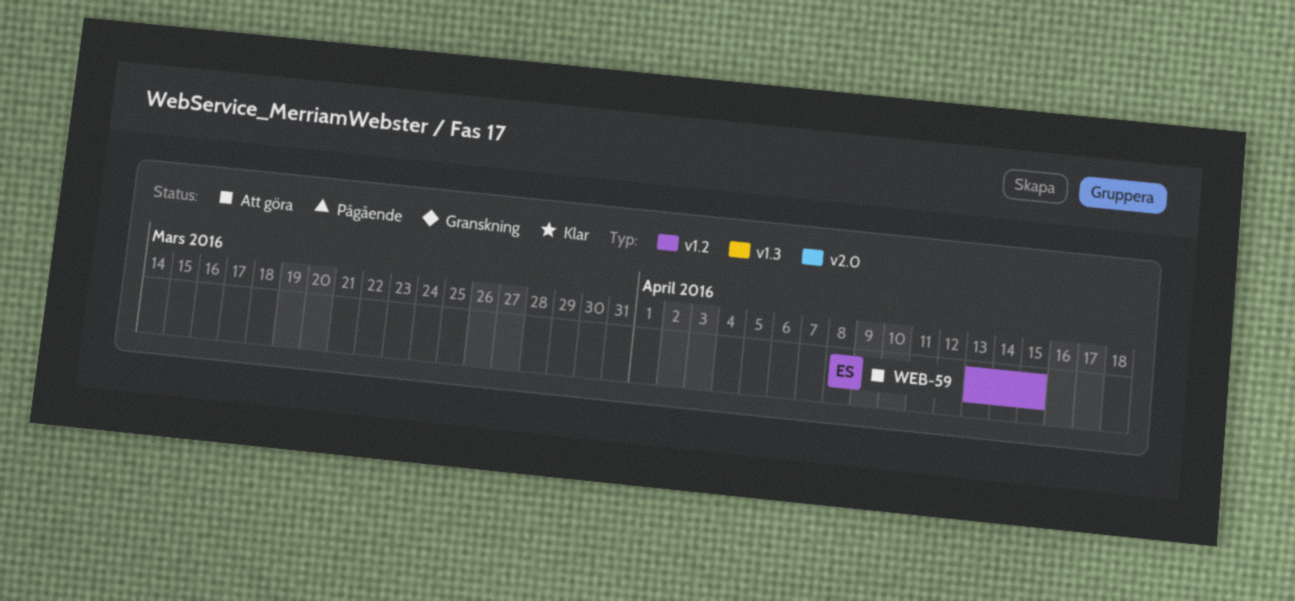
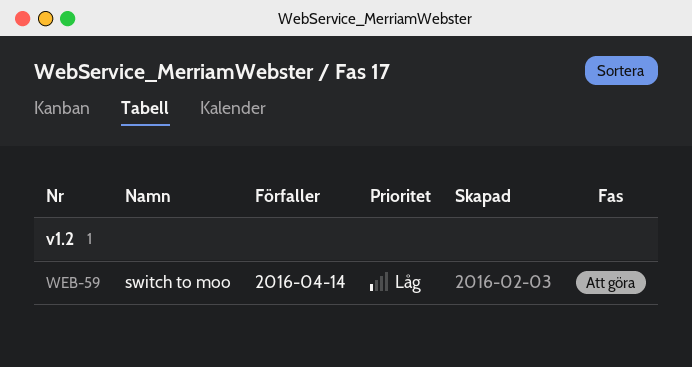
WEB-59, due: Apr 15 -> Apr 14

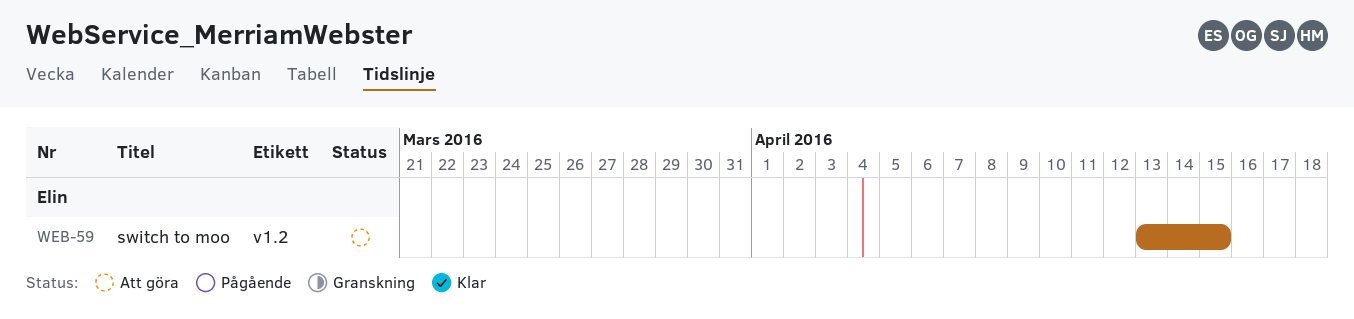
WEB-59, due: Apr 14 -> Apr 15

